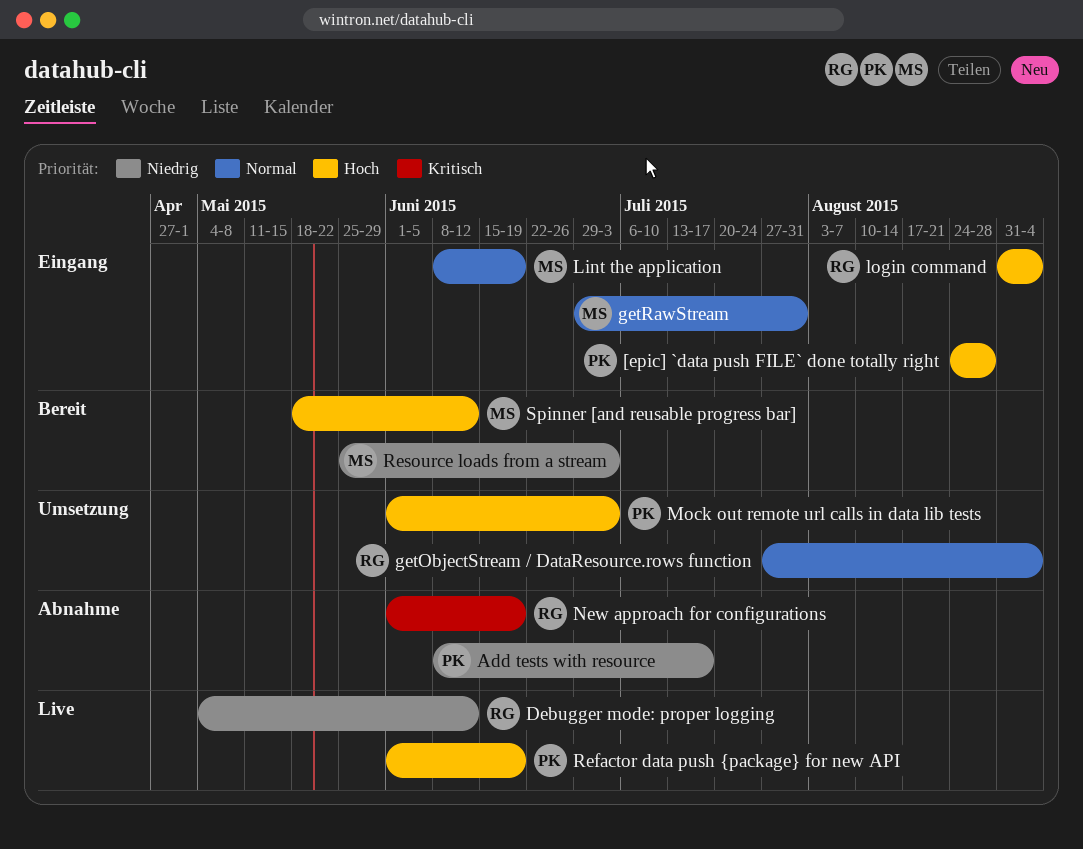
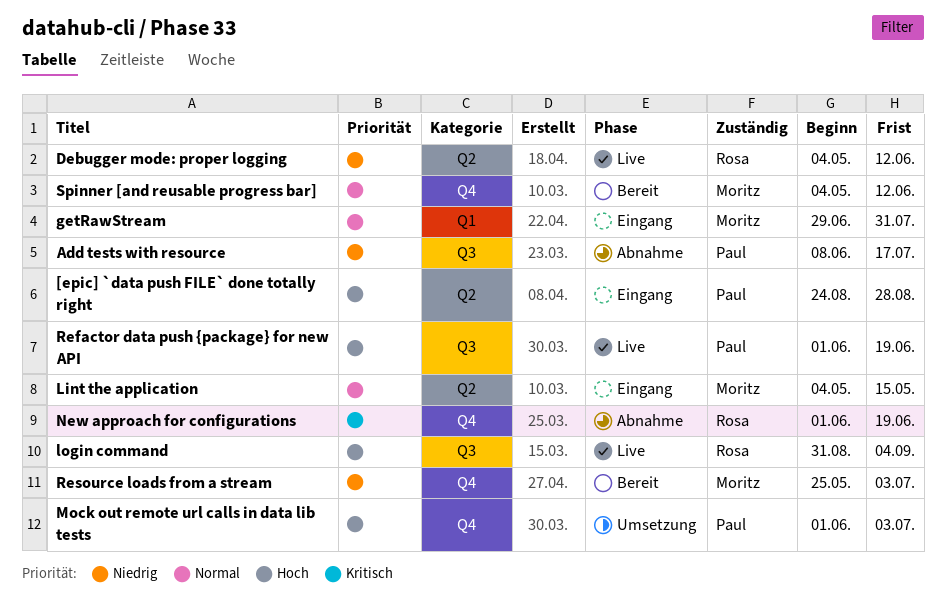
getObjectStream / DataResource.rows function: present -> none
Lint the application, start: Jun 8 -> May 4
Lint the application, due: Jun 19 -> May 15
login command, status: Eingang -> Live
Spinner [and reusable progress bar], priority: Hoch -> Normal
Spinner [and reusable progress bar], start: May 18 -> May 4

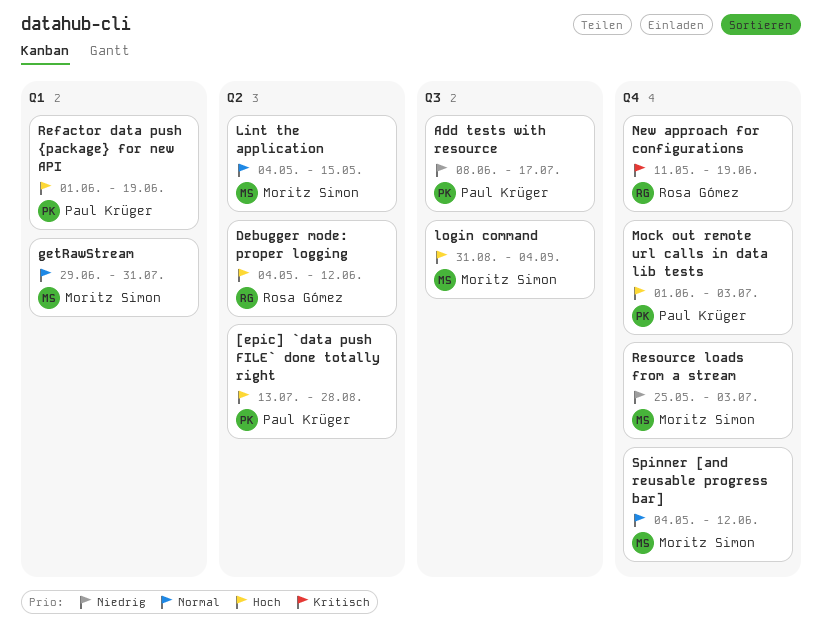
[epic] `data push FILE` done totally right, start: Aug 24 -> Jul 13
Debugger mode: proper logging, priority: Niedrig -> Hoch
login command, owner: Rosa Gómez -> Moritz Simon
New approach for configurations, start: Jun 1 -> May 11
Refactor data push {package} for new API, label: Q3 -> Q1

